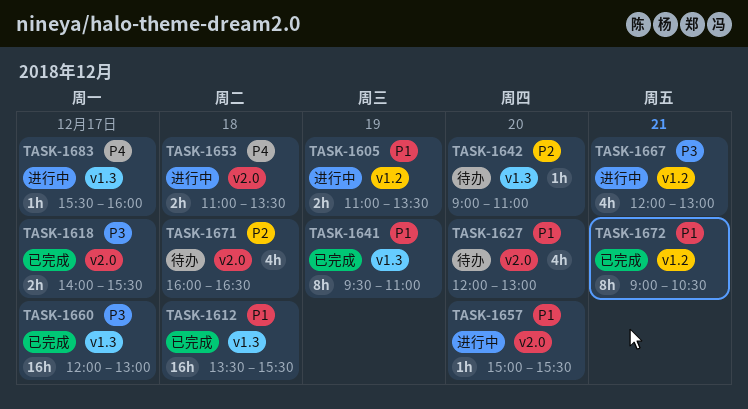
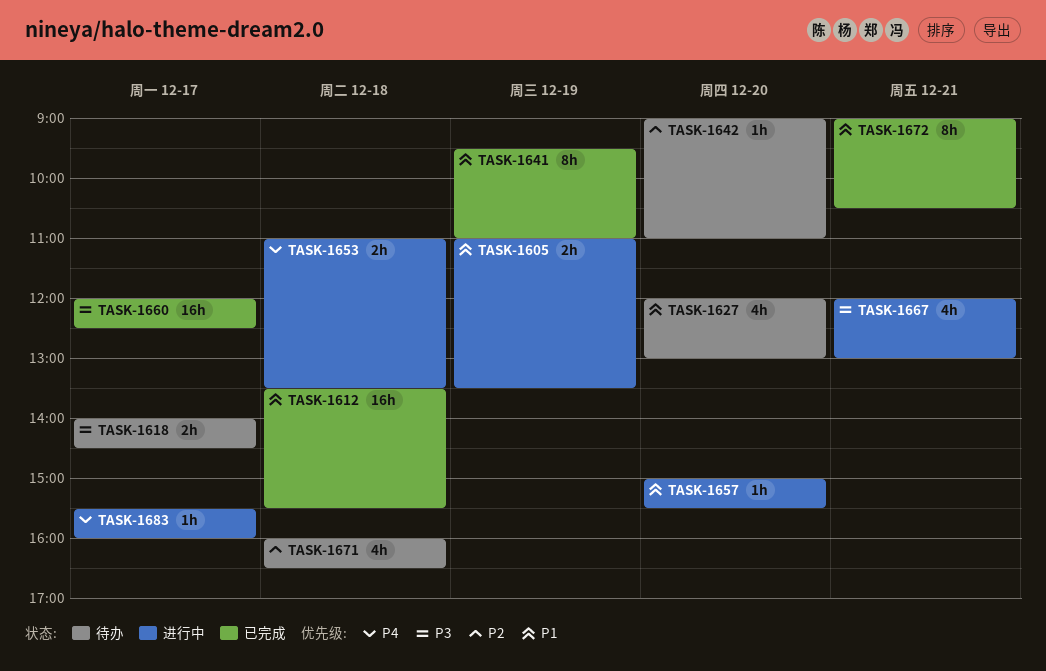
TASK-1618, status: 已完成 -> 待办
TASK-1618, ends: 15:30 -> 14:30
TASK-1660, ends: 13:00 -> 12:30

